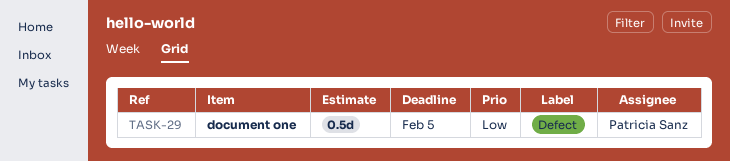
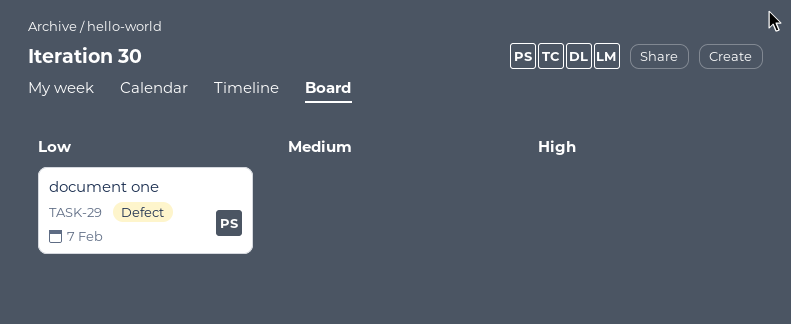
TASK-29, due: Feb 5 -> Feb 7

